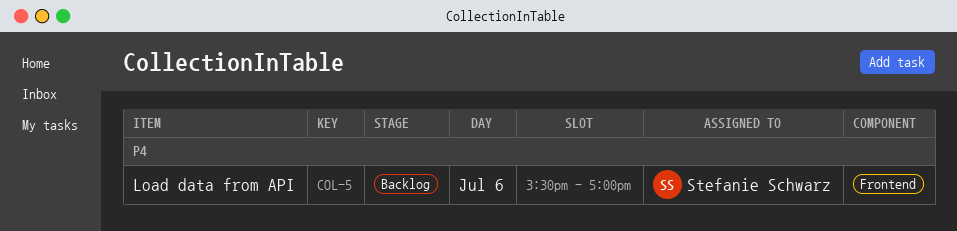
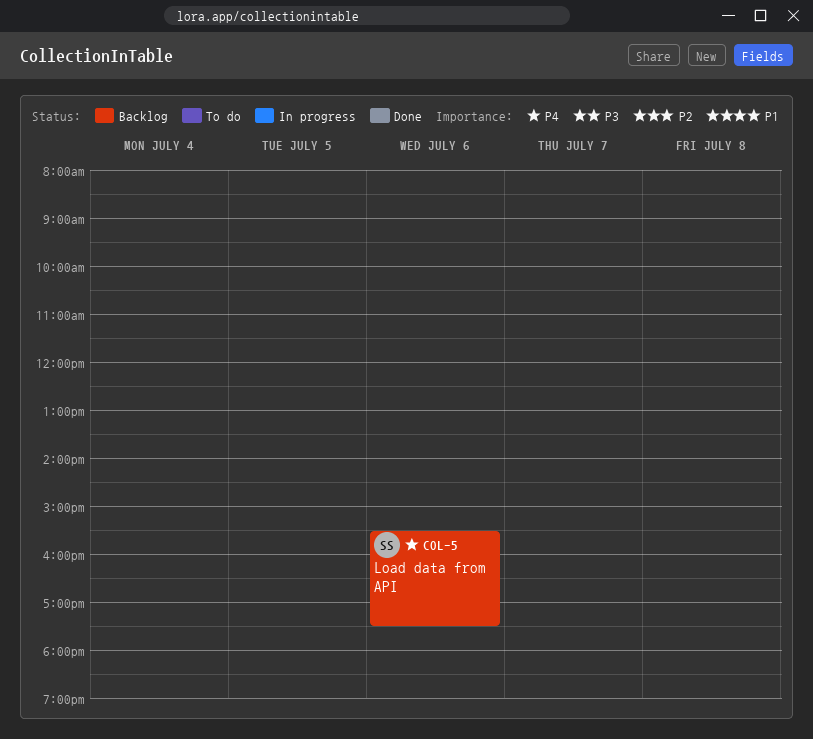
COL-5, ends: 17:00 -> 17:30

